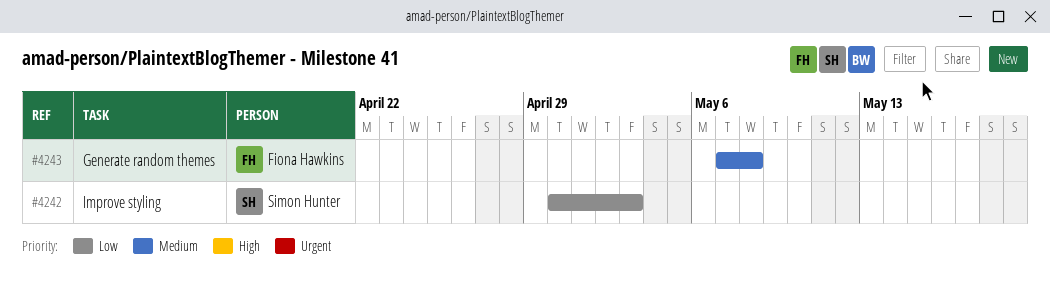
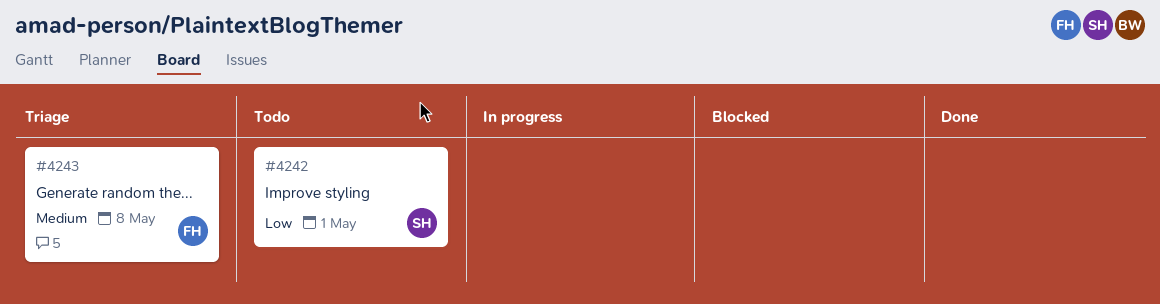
#4242, due: May 3 -> May 1

